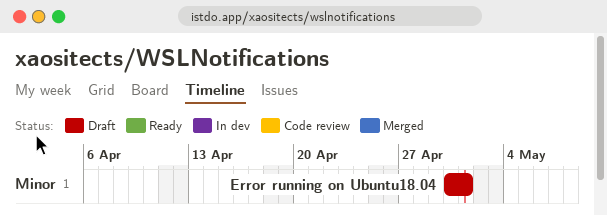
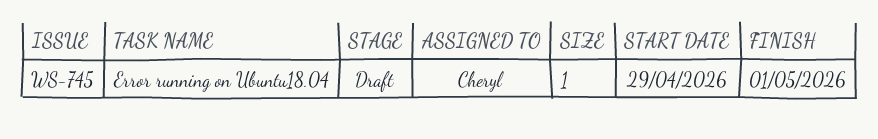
Error running on Ubuntu18.04, start: Apr 30 -> Apr 29

